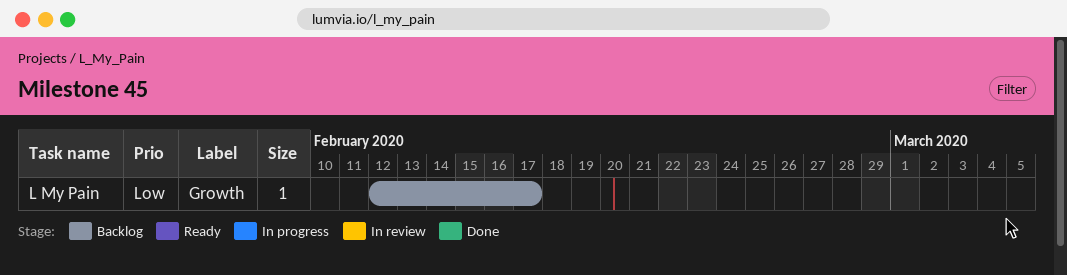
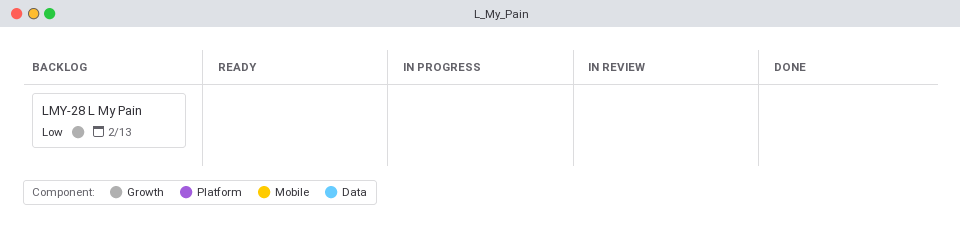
L My Pain, due: Feb 17 -> Feb 13

